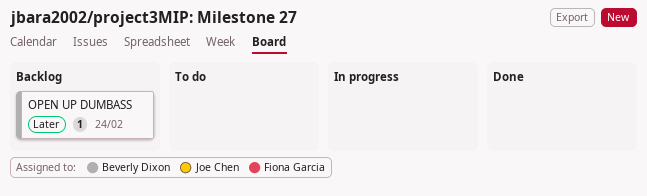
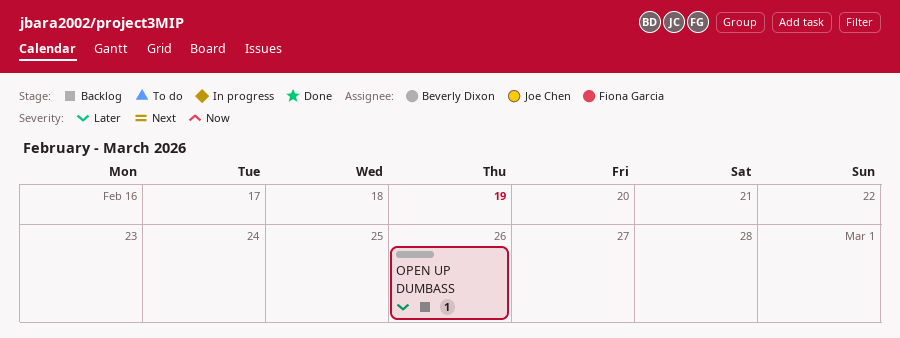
OPEN UP DUMBASS, due: Feb 24 -> Feb 26

